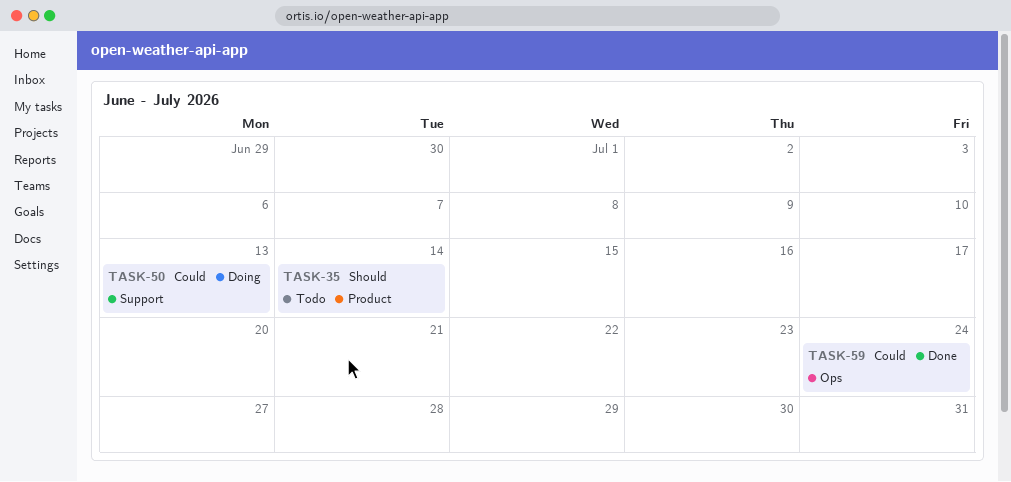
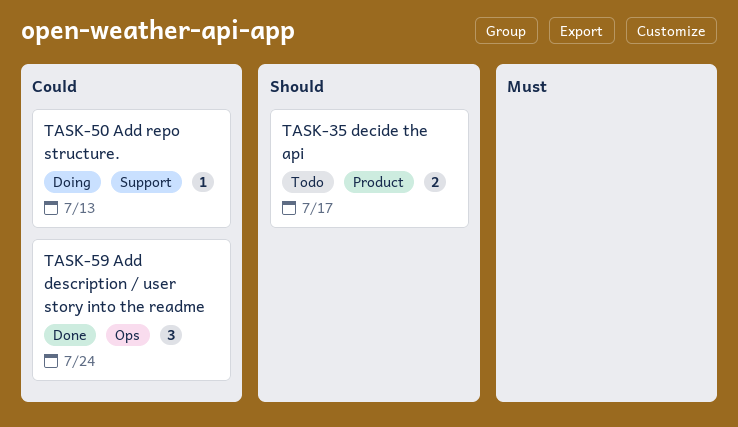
TASK-35, due: Jul 14 -> Jul 17

